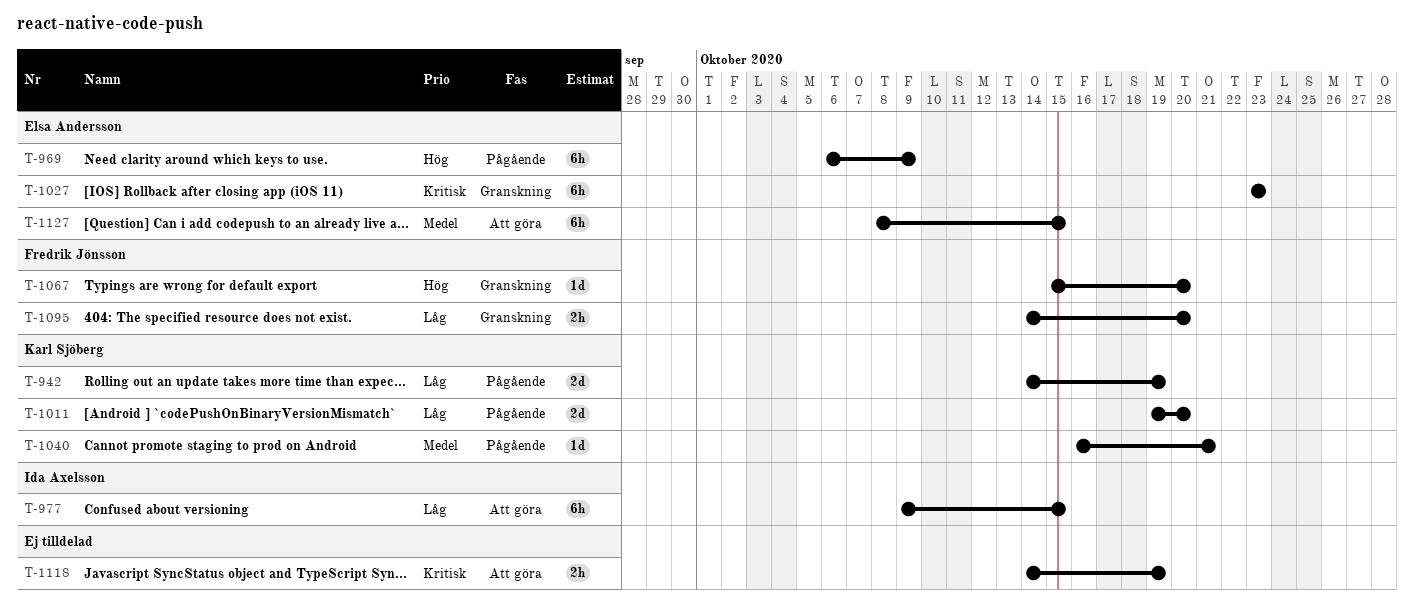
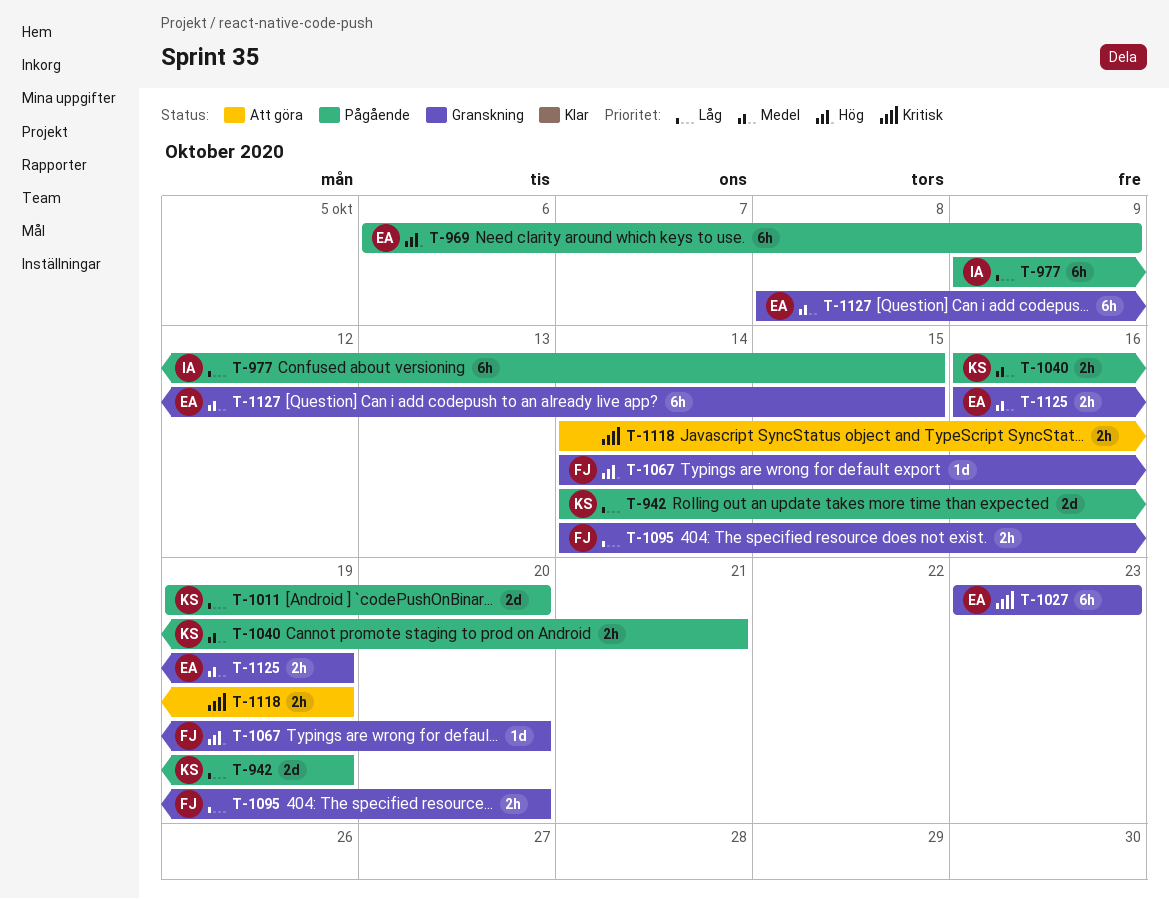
T-977, status: Att göra -> Pågående
T-1040, estimate: 1d -> 2h
T-1067, start: Oct 15 -> Oct 14
T-1125: none -> present
T-1127, status: Att göra -> Granskning

